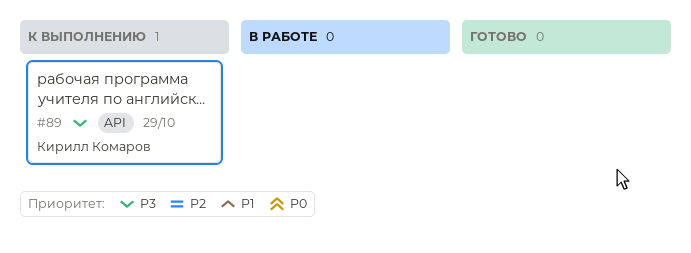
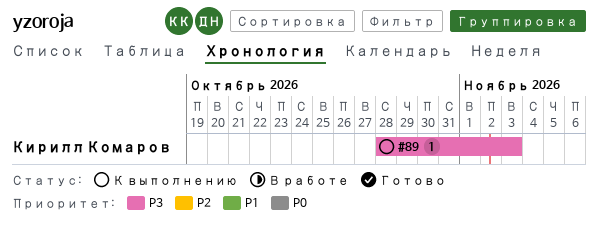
#89, due: Oct 29 -> Nov 3

